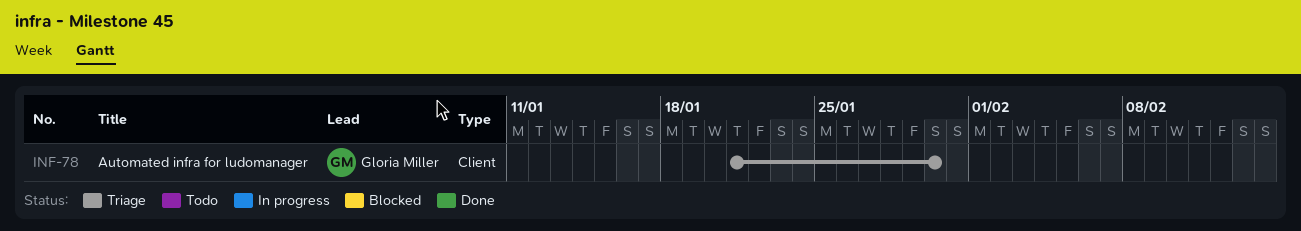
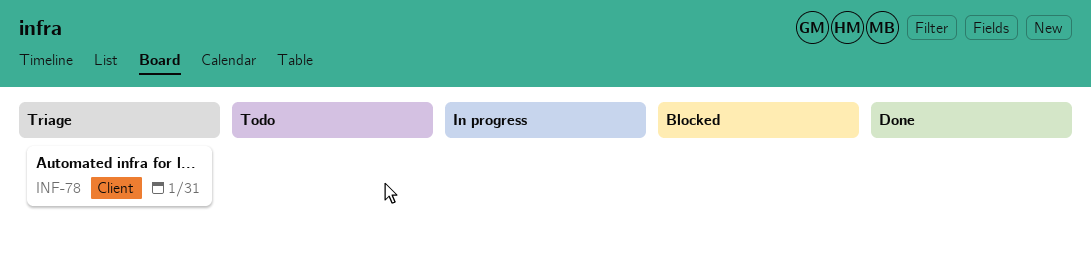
INF-78, due: Jan 30 -> Jan 31

